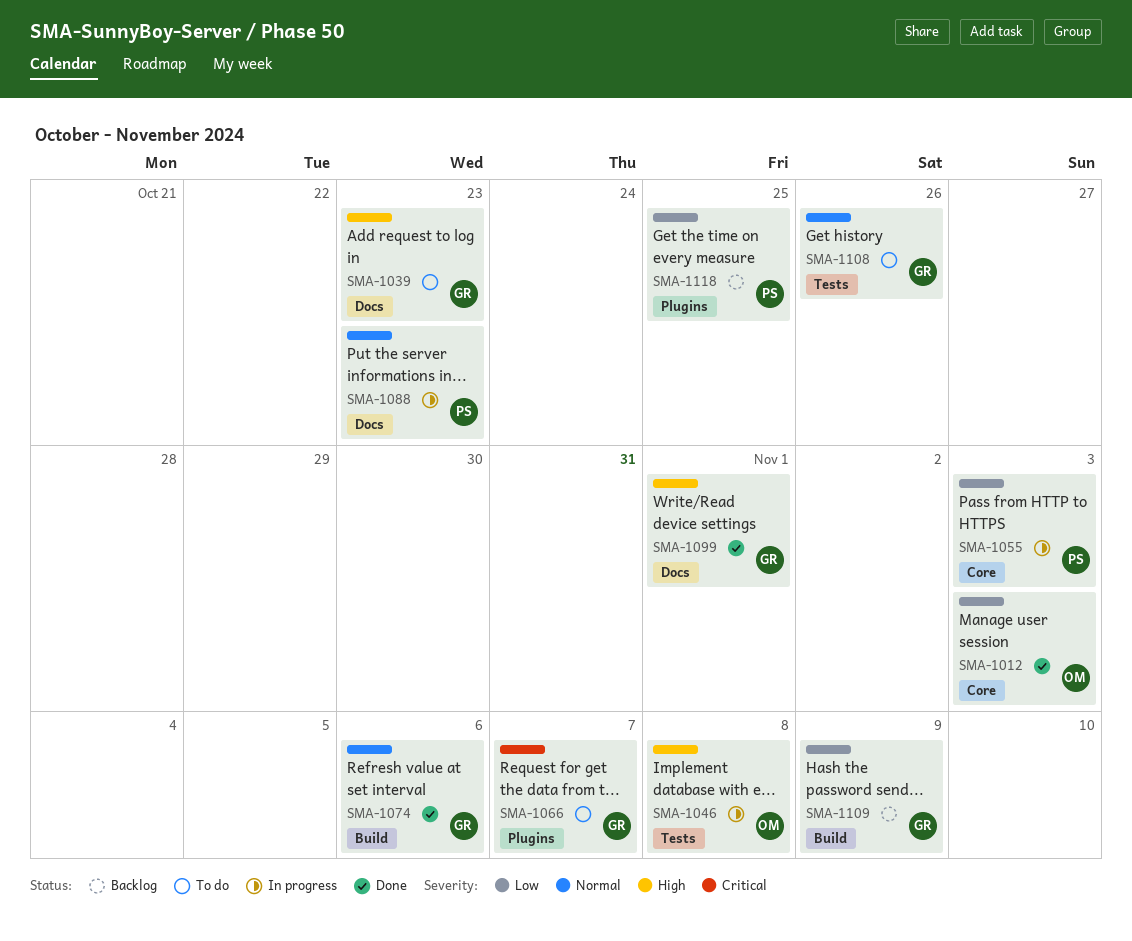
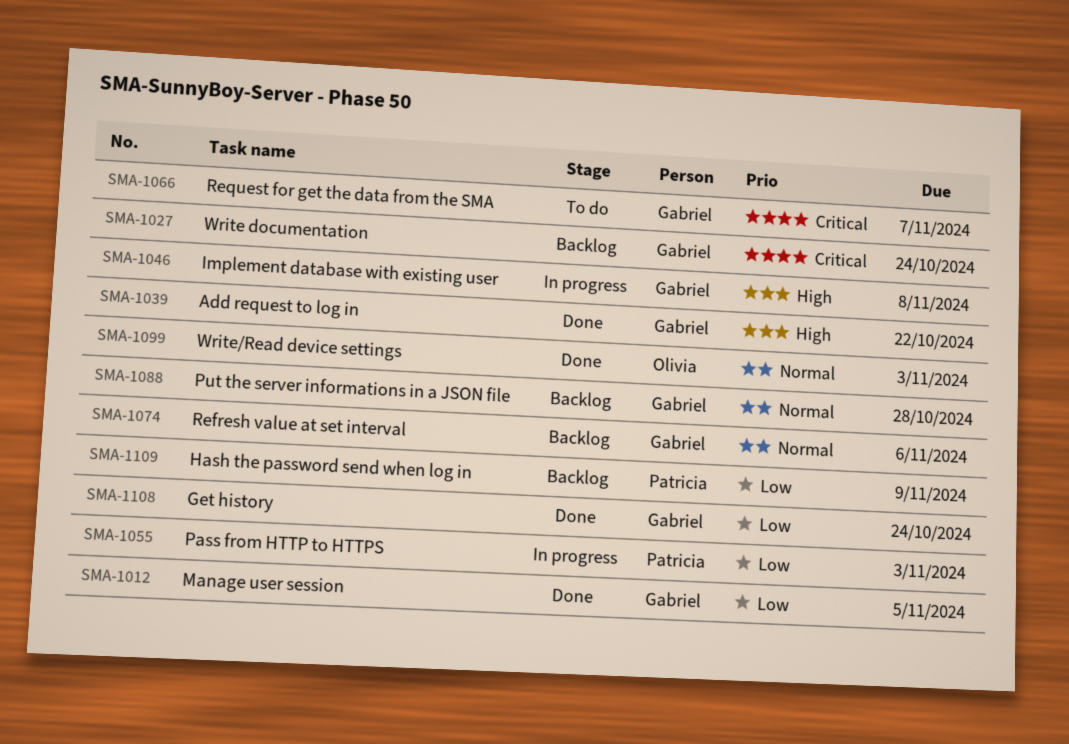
SMA-1012, owner: Olivia -> Gabriel
SMA-1012, due: Nov 3 -> Nov 5
SMA-1027: none -> present
SMA-1039, status: To do -> Done
SMA-1039, due: Oct 23 -> Oct 22
SMA-1046, owner: Olivia -> Gabriel
SMA-1074, status: Done -> Backlog
SMA-1088, status: In progress -> Backlog
SMA-1088, owner: Patricia -> Gabriel
SMA-1088, due: Oct 23 -> Oct 28
SMA-1099, owner: Gabriel -> Olivia
SMA-1099, priority: High -> Normal
SMA-1099, due: Nov 1 -> Nov 3
SMA-1108, status: To do -> Done
SMA-1108, priority: Normal -> Low
SMA-1108, due: Oct 26 -> Oct 24
SMA-1109, owner: Gabriel -> Patricia
SMA-1118: present -> none

